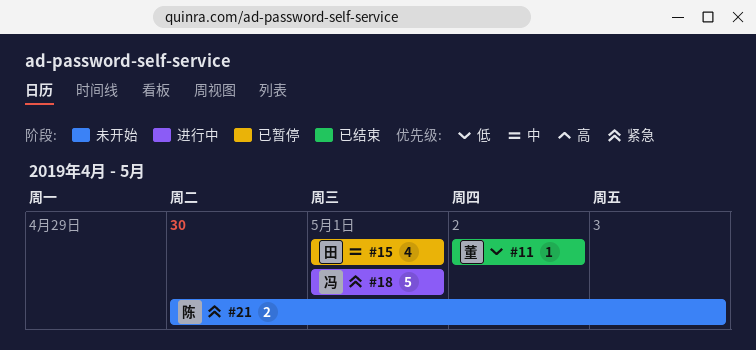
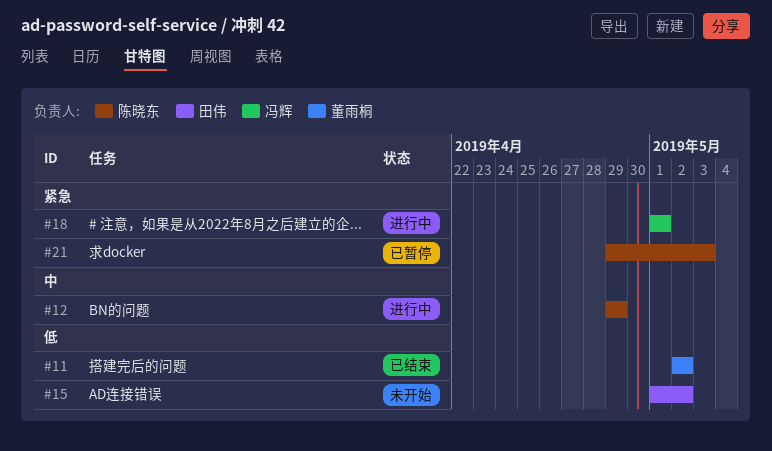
#12: none -> present
#15, status: 已暂停 -> 未开始
#15, priority: 中 -> 低
#15, due: May 1 -> May 2
#21, status: 未开始 -> 已暂停
#21, start: Apr 30 -> Apr 29

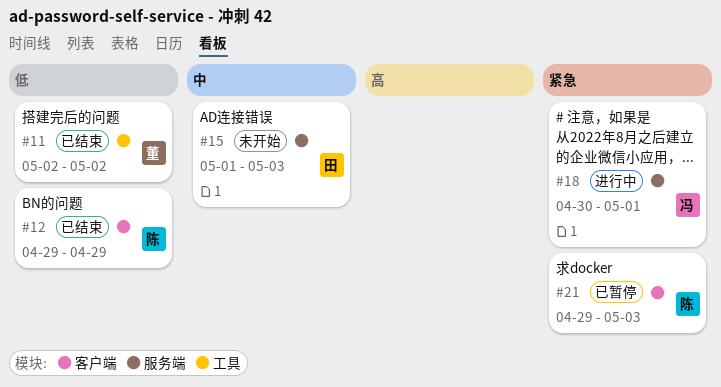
#12, status: 进行中 -> 已结束
#12, priority: 中 -> 低
#15, priority: 低 -> 中
#15, due: May 2 -> May 3
#18, start: May 1 -> Apr 30

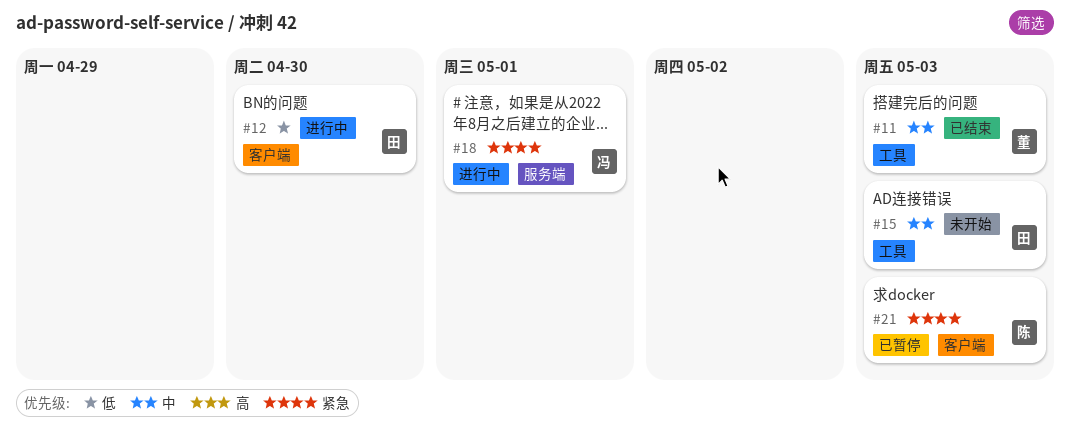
#11, priority: 低 -> 中
#11, due: May 2 -> May 3
#12, status: 已结束 -> 进行中
#12, owner: 陈 -> 田
#12, due: Apr 29 -> Apr 30
#15, label: 服务端 -> 工具

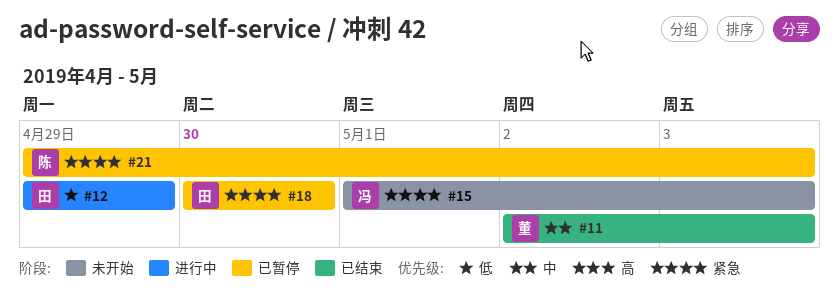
#12, due: Apr 30 -> Apr 29
#15, owner: 田 -> 冯
#15, priority: 中 -> 紧急
#18, status: 进行中 -> 已暂停
#18, owner: 冯 -> 田
#18, due: May 1 -> Apr 30

